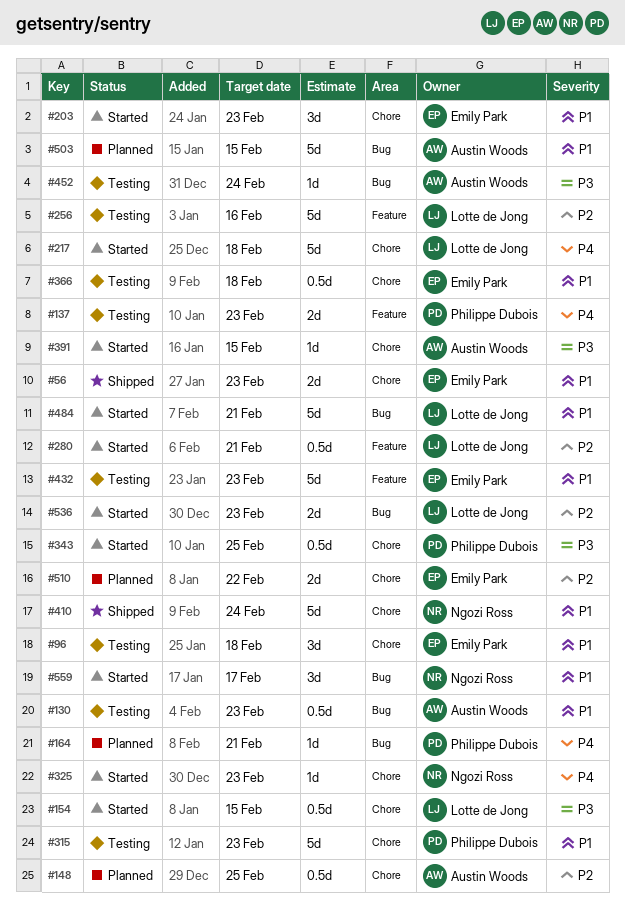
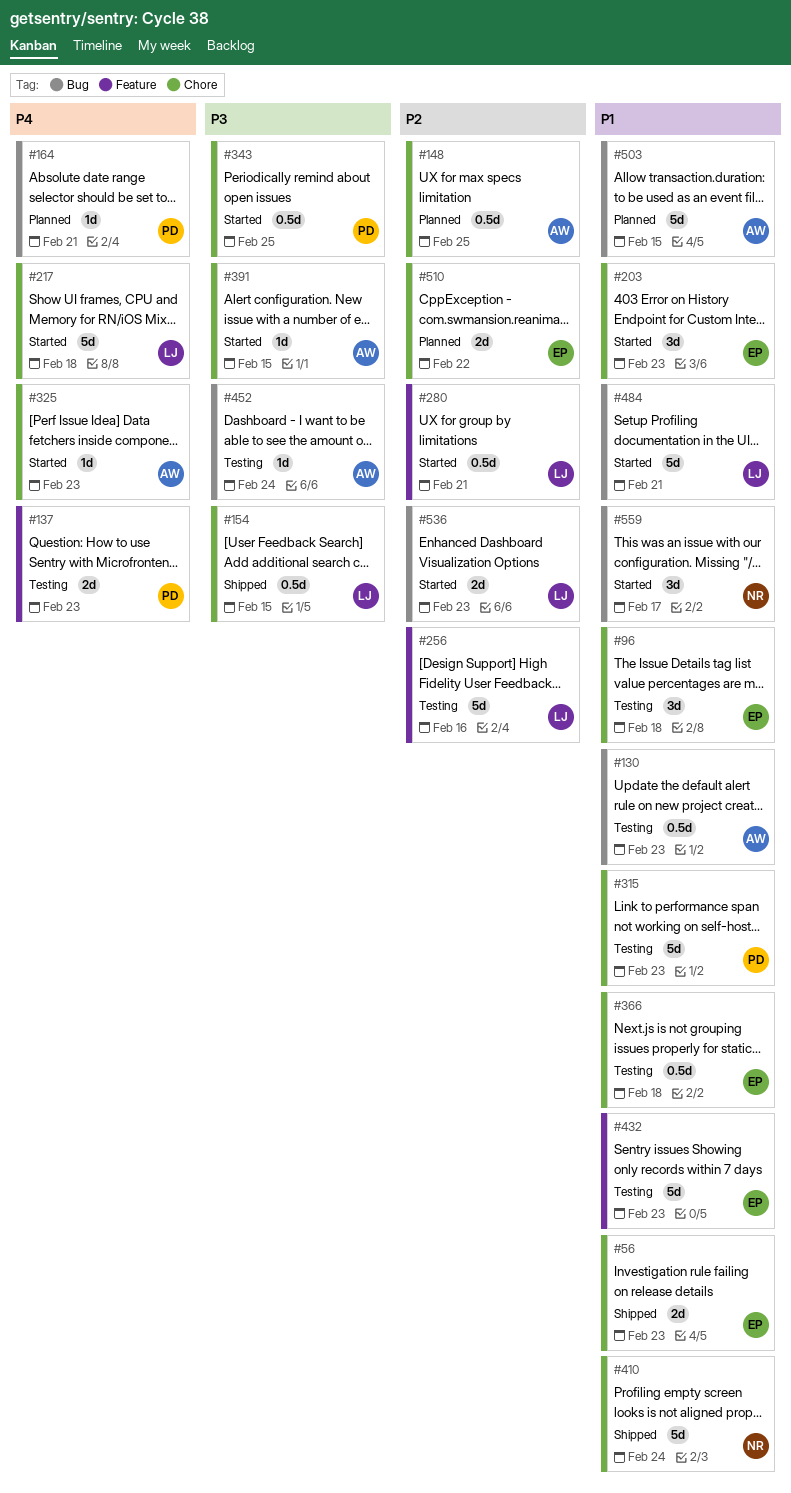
#154, status: Started -> Shipped
#325, owner: Ngozi Ross -> Austin Woods

